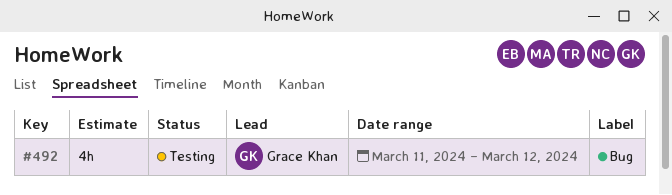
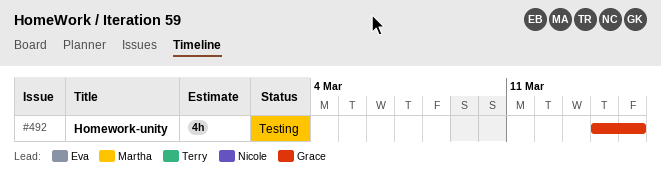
#492, start: Mar 11 -> Mar 14
#492, due: Mar 12 -> Mar 15

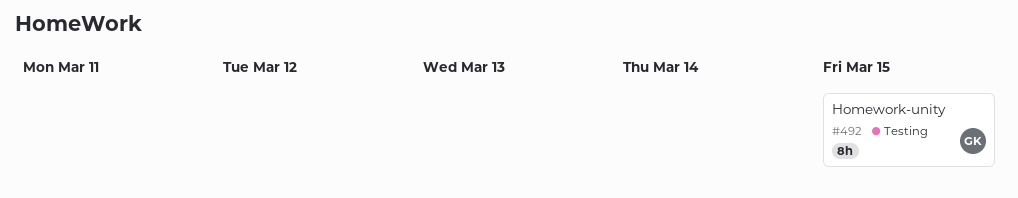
#492, estimate: 4h -> 8h

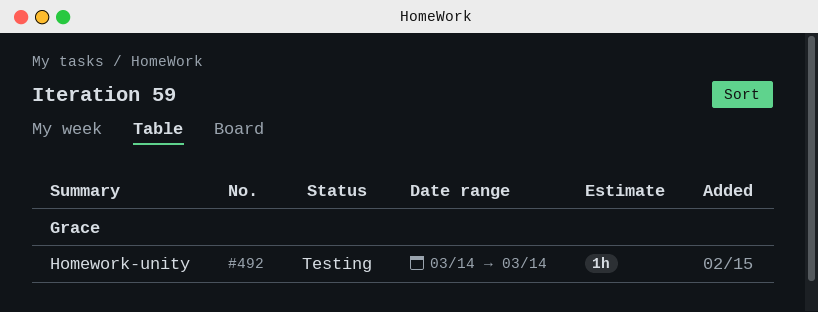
#492, estimate: 8h -> 1h
#492, due: Mar 15 -> Mar 14

